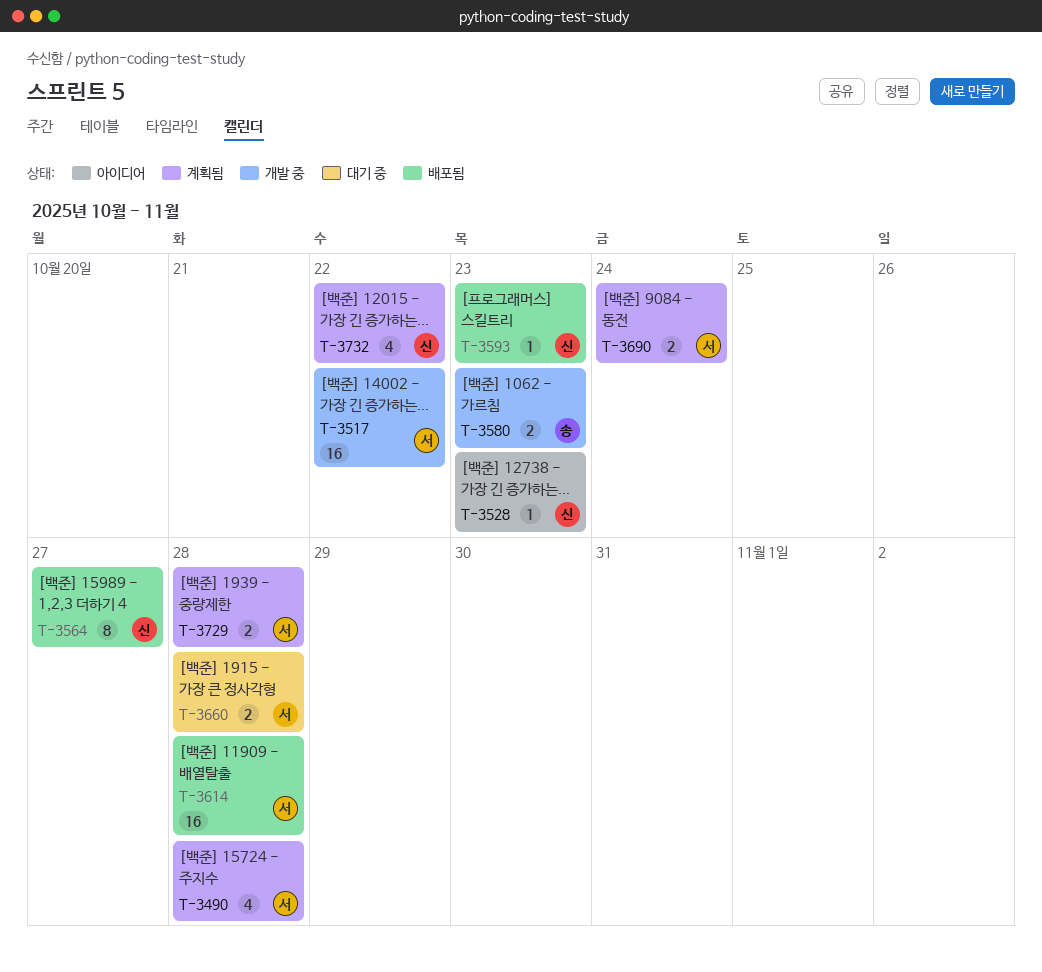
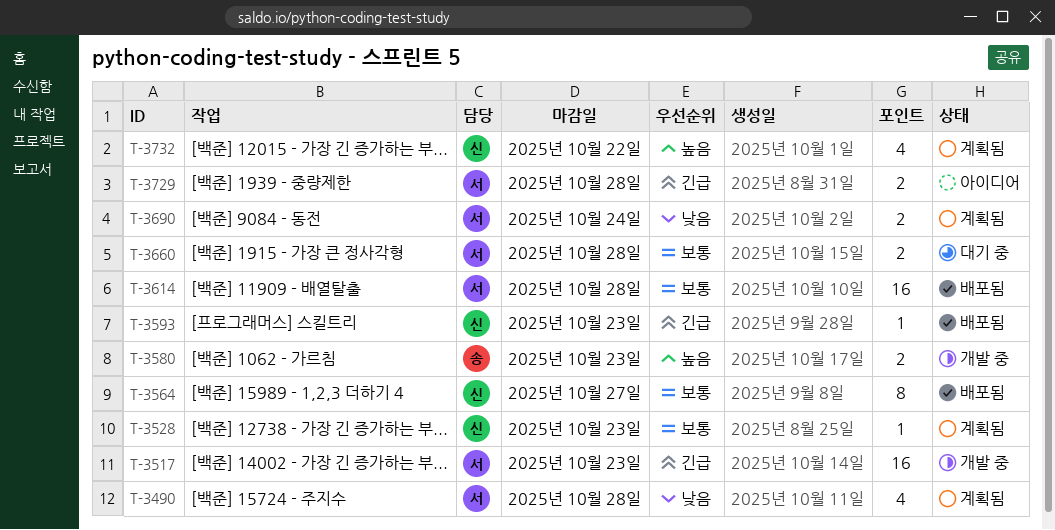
T-3517, due: Oct 22 -> Oct 23
T-3528, status: 아이디어 -> 계획됨
T-3729, status: 계획됨 -> 아이디어

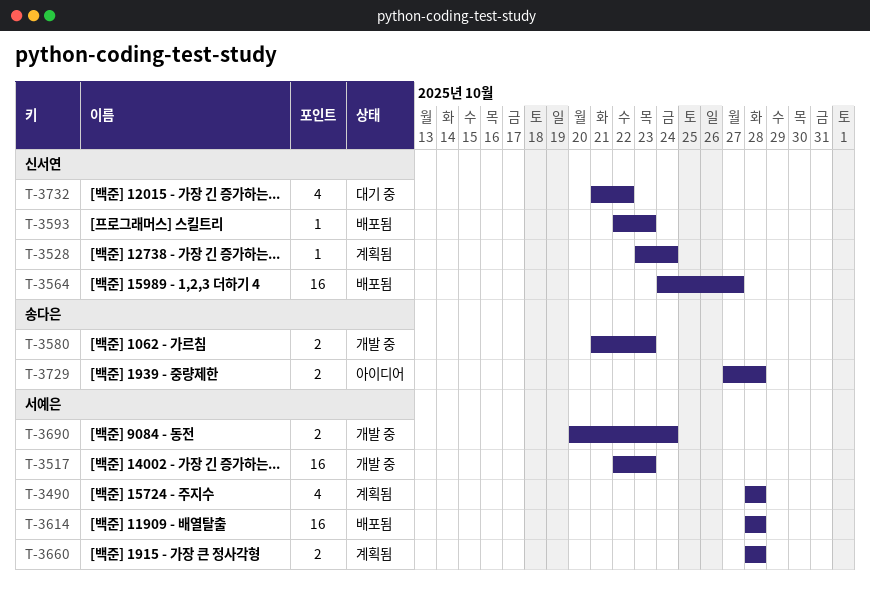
T-3528, due: Oct 23 -> Oct 24
T-3564, estimate: 8 -> 16
T-3660, status: 대기 중 -> 계획됨
T-3690, status: 계획됨 -> 개발 중
T-3729, owner: 서예은 -> 송다은
T-3732, status: 계획됨 -> 대기 중

